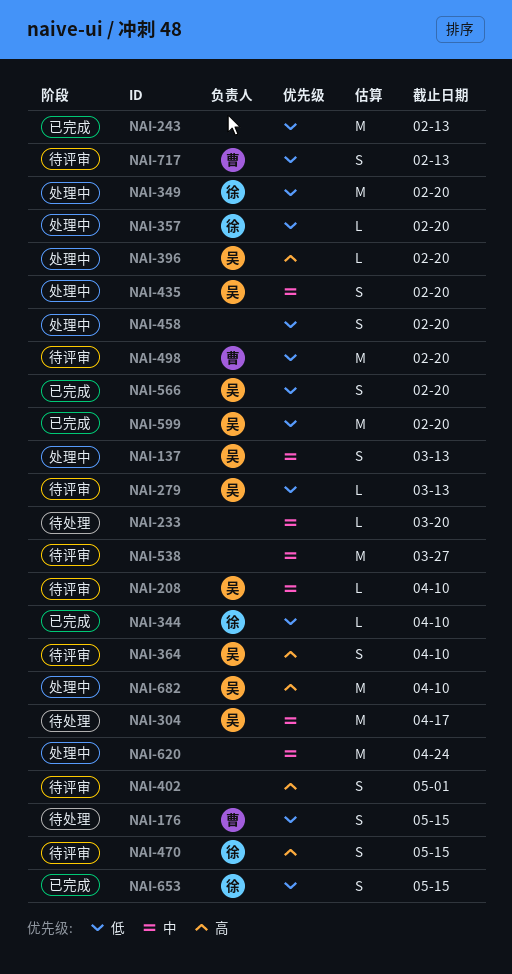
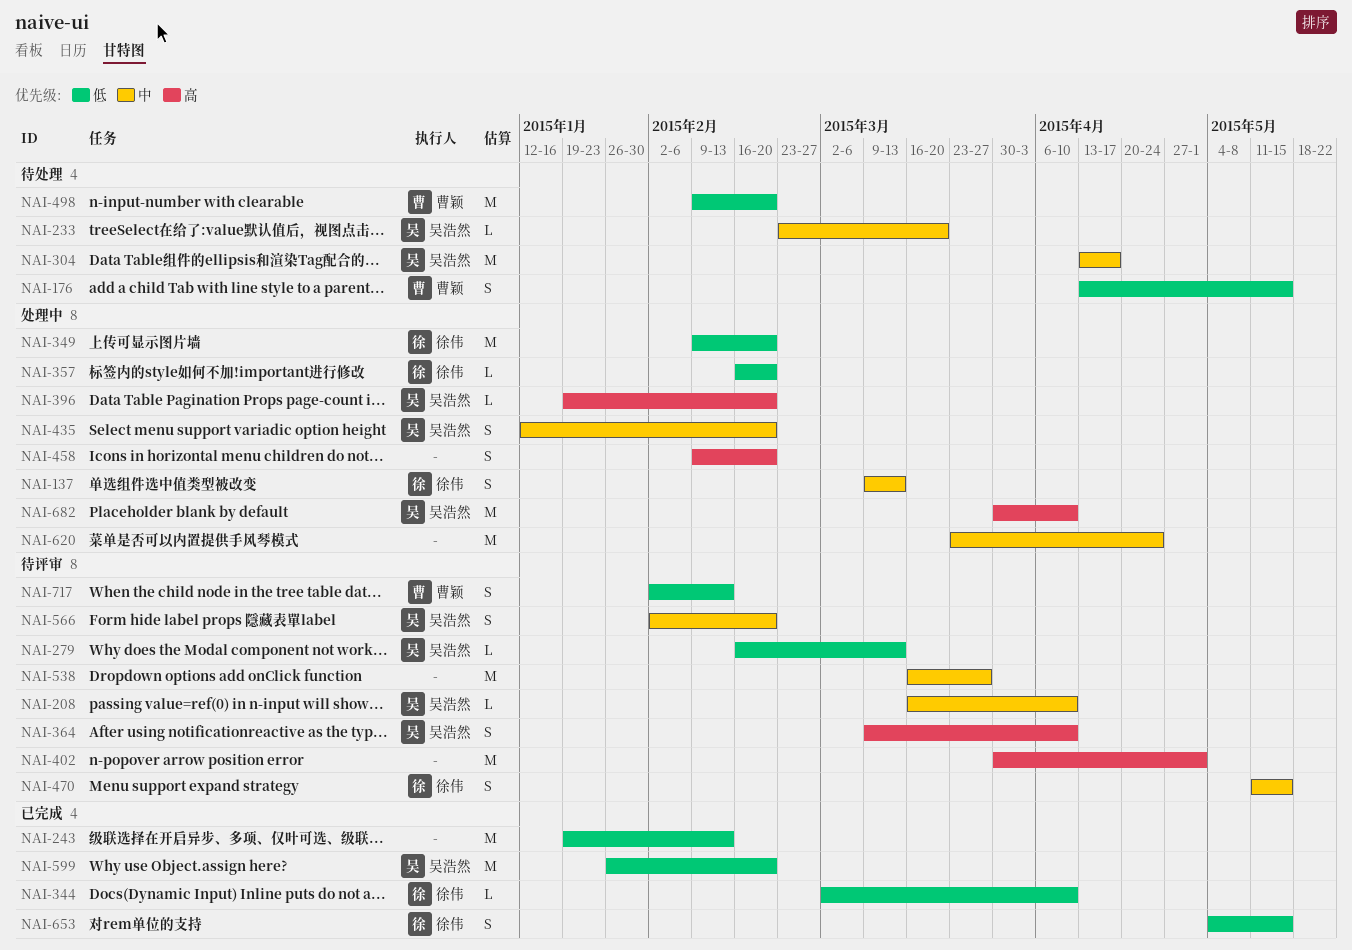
NAI-137, owner: 吴浩然 -> 徐伟
NAI-233, owner: none -> 吴浩然
NAI-402, estimate: S -> M
NAI-458, priority: 低 -> 高
NAI-470, priority: 高 -> 中
NAI-498, status: 待评审 -> 待处理
NAI-566, status: 已完成 -> 待评审
NAI-566, priority: 低 -> 中

